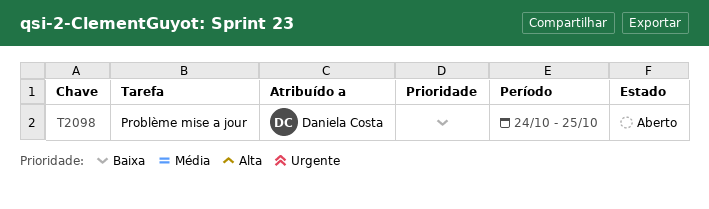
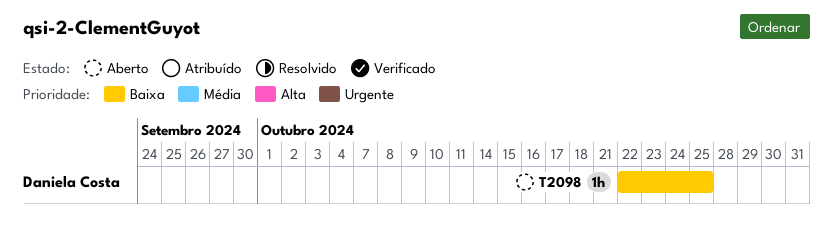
T2098, start: Oct 24 -> Oct 22

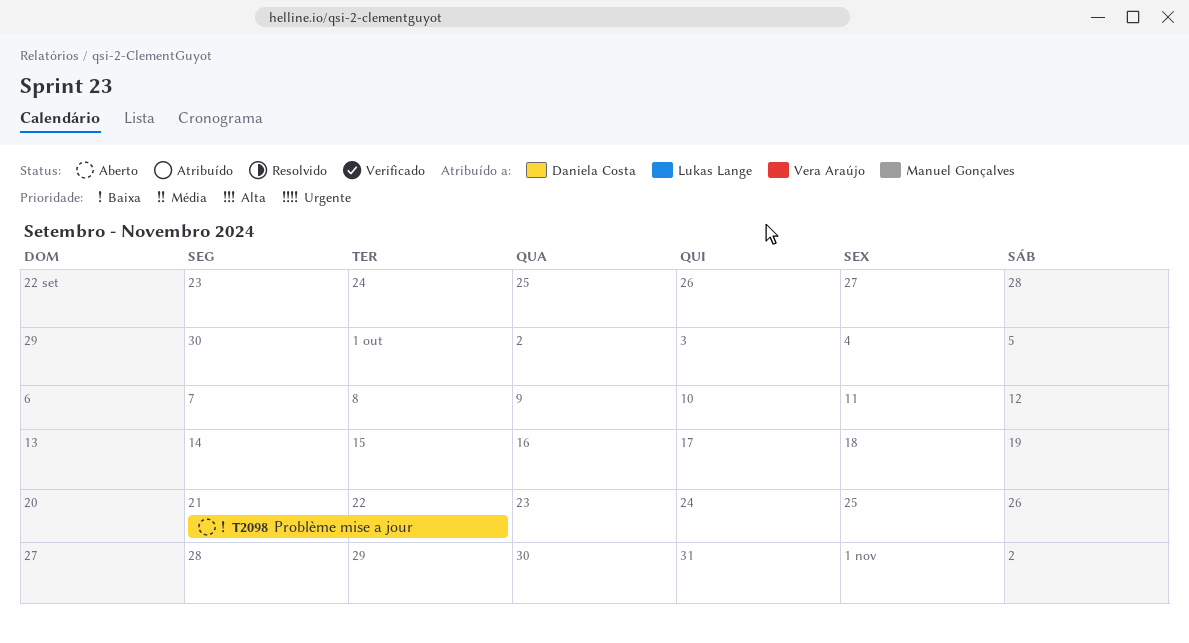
T2098, start: Oct 22 -> Oct 21
T2098, due: Oct 25 -> Oct 22

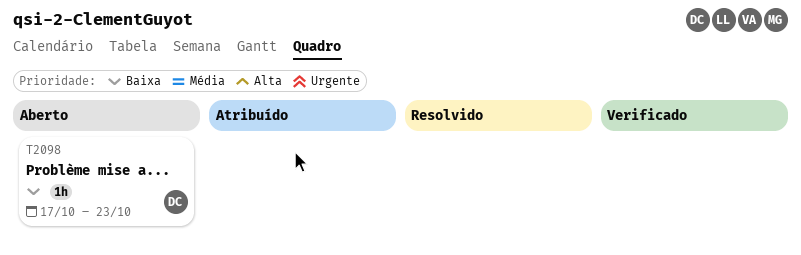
T2098, start: Oct 21 -> Oct 17
T2098, due: Oct 22 -> Oct 23

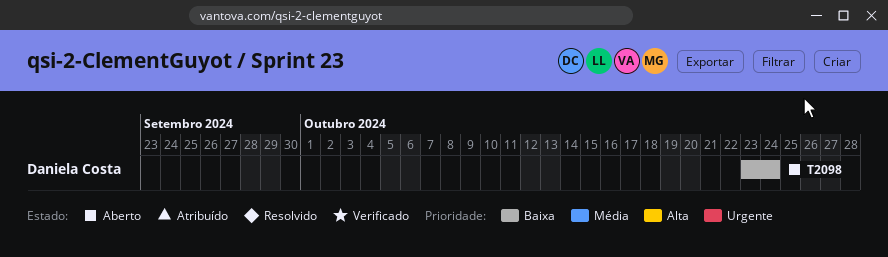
T2098, start: Oct 17 -> Oct 23
T2098, due: Oct 23 -> Oct 24

